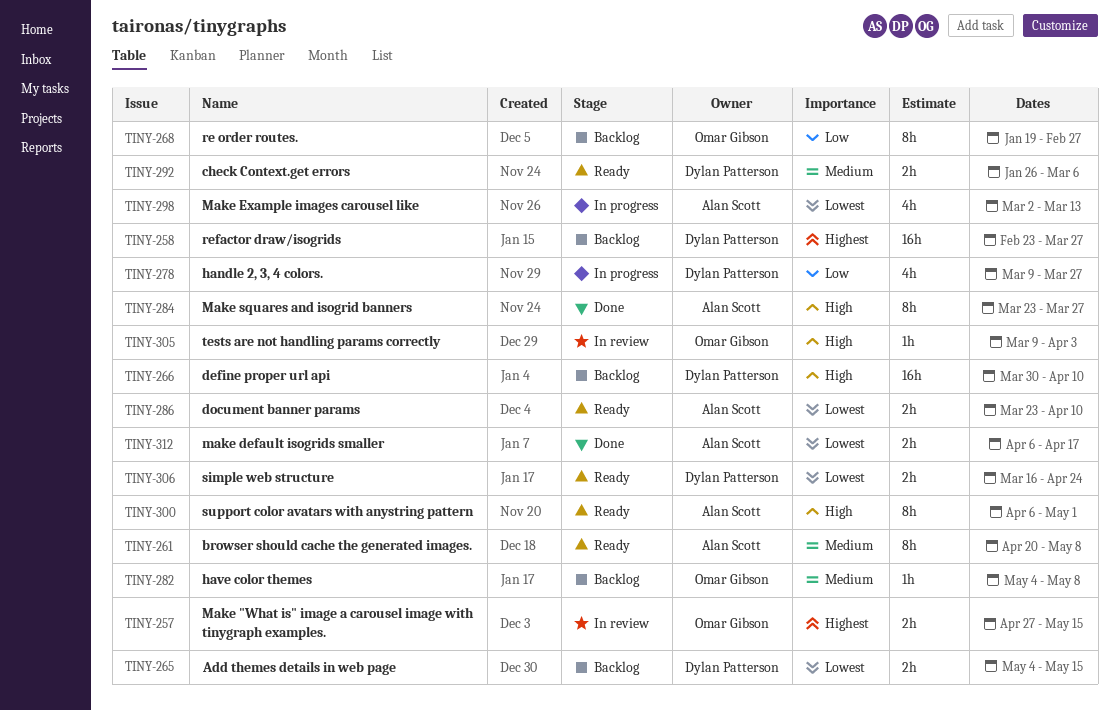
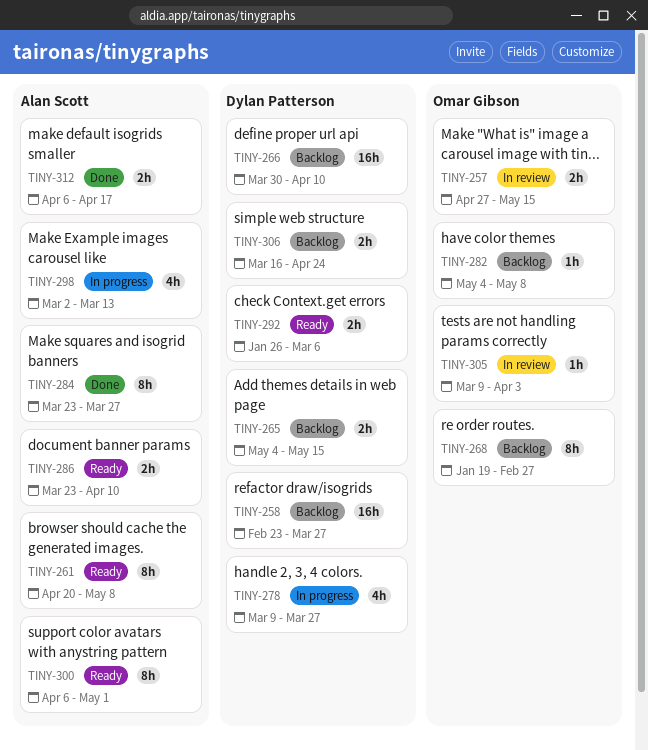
TINY-306, status: Ready -> Backlog

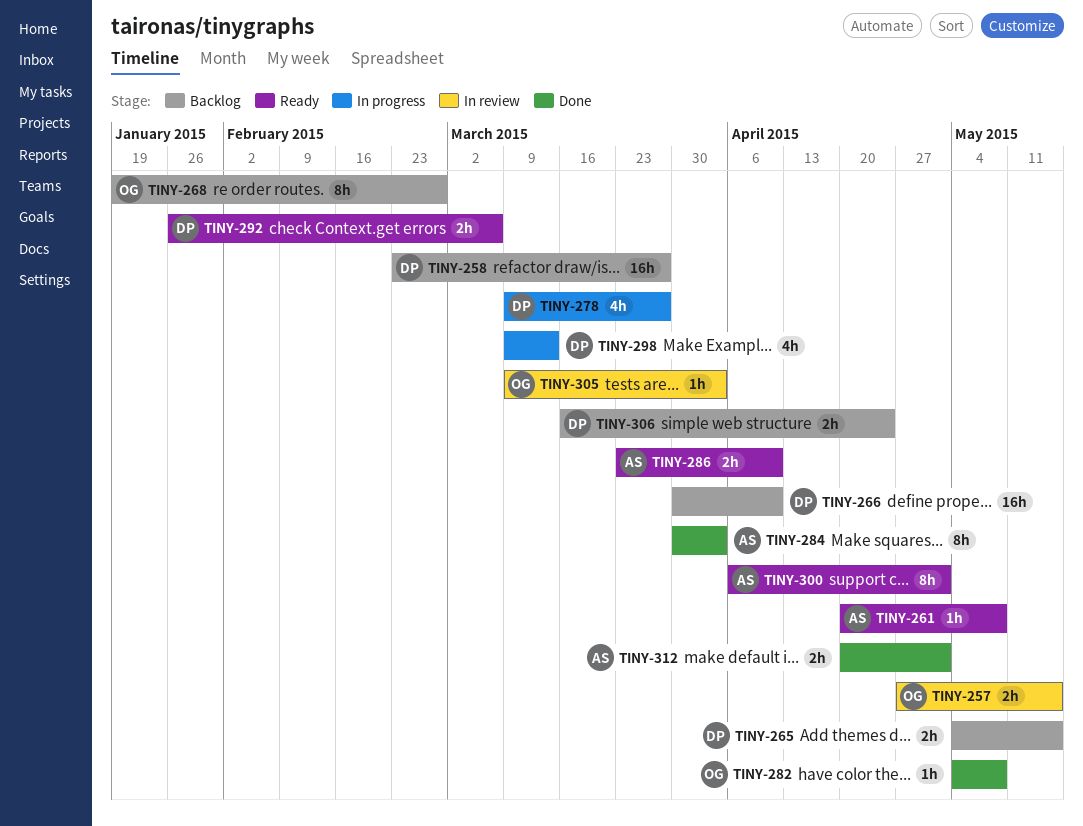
TINY-261, estimate: 8h -> 1h
TINY-282, status: Backlog -> Done
TINY-284, start: Mar 23 -> Mar 30
TINY-284, due: Mar 27 -> Apr 3
TINY-298, owner: Alan Scott -> Dylan Patterson
TINY-298, start: Mar 2 -> Mar 9
TINY-312, start: Apr 6 -> Apr 20
TINY-312, due: Apr 17 -> May 1

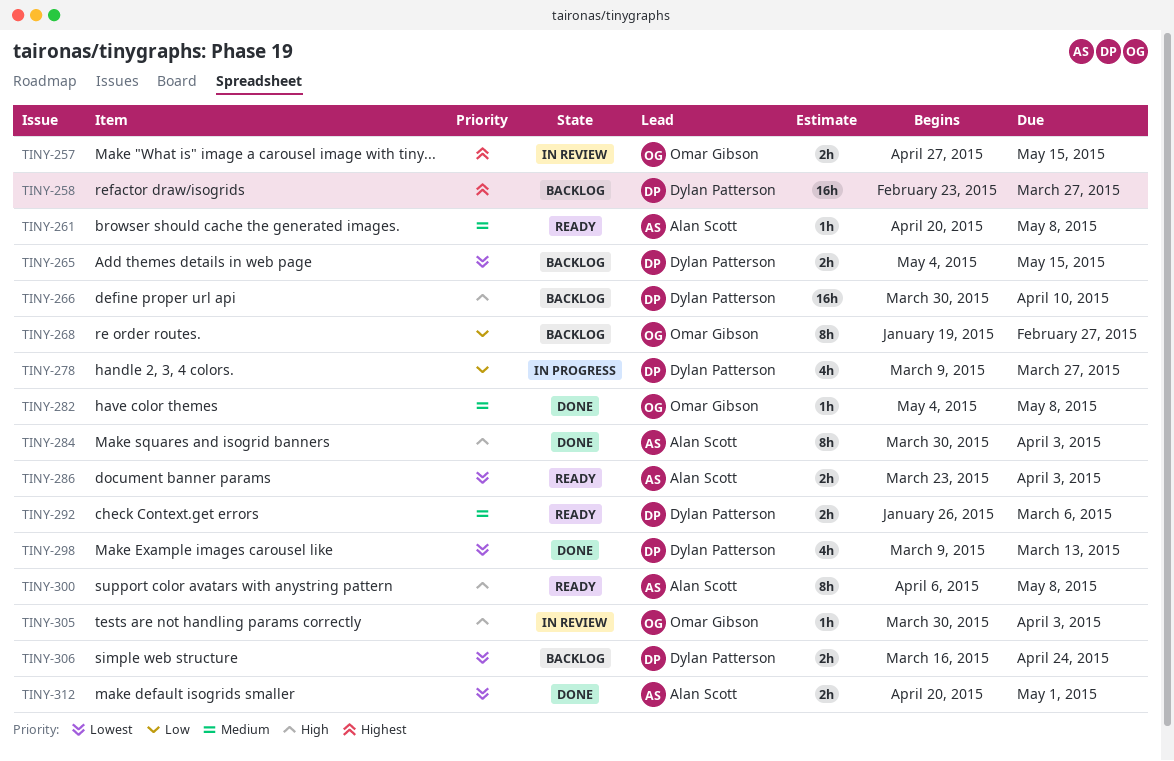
TINY-286, due: Apr 10 -> Apr 3
TINY-298, status: In progress -> Done
TINY-300, due: May 1 -> May 8
TINY-305, start: Mar 9 -> Mar 30

